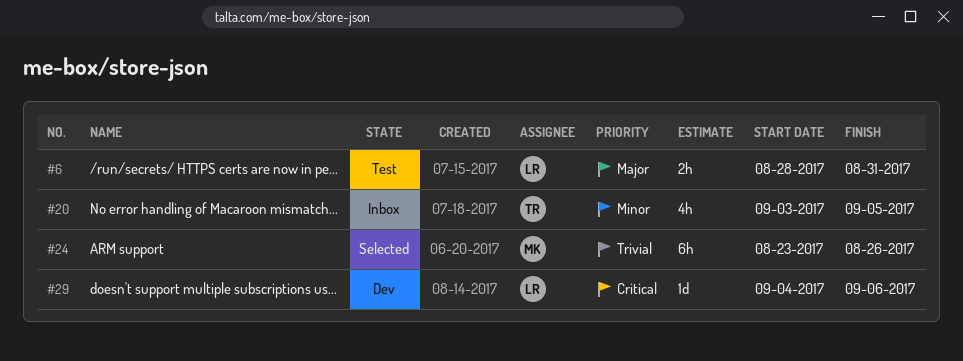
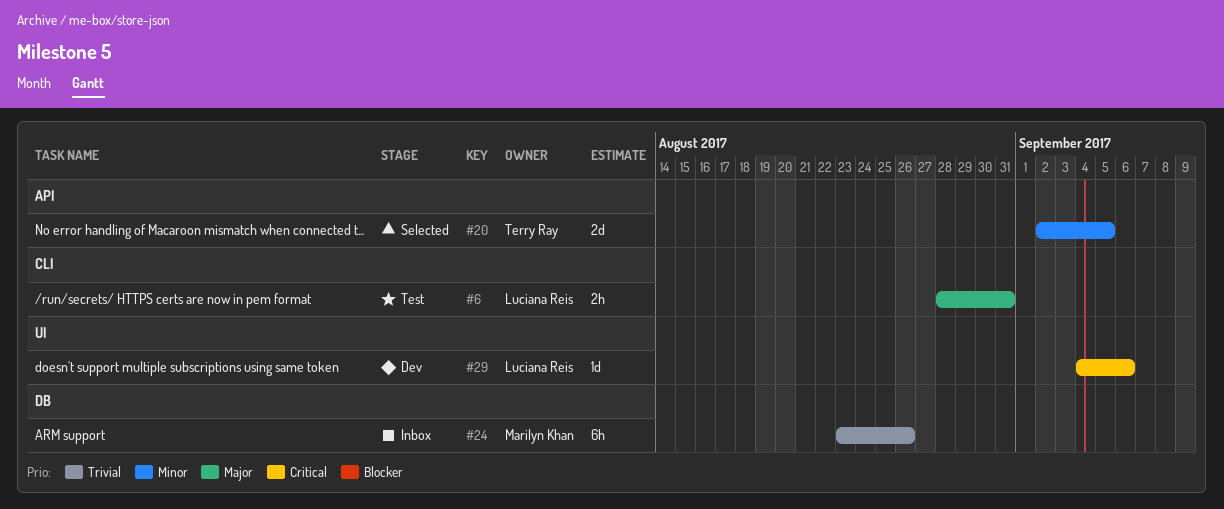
#20, status: Inbox -> Selected
#20, estimate: 4h -> 2d
#20, start: Sep 3 -> Sep 2
#24, status: Selected -> Inbox

